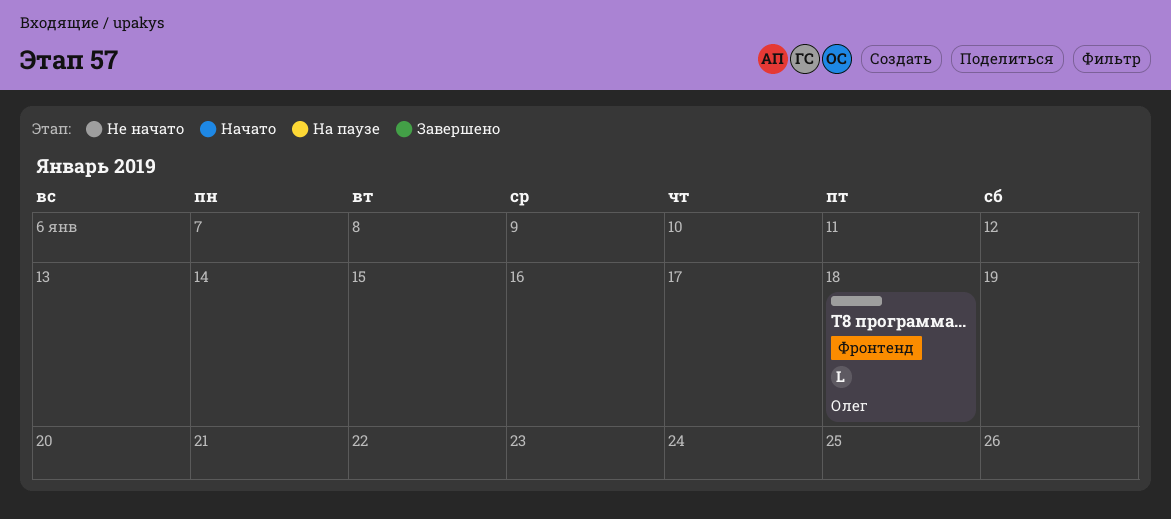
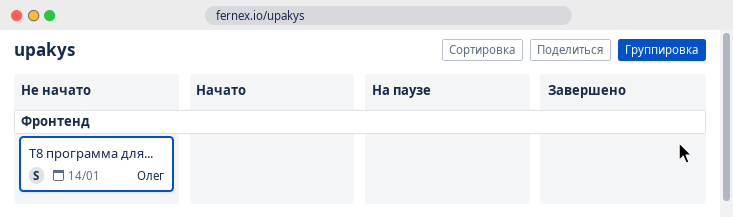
T8, estimate: L -> S
T8, due: Jan 18 -> Jan 14

